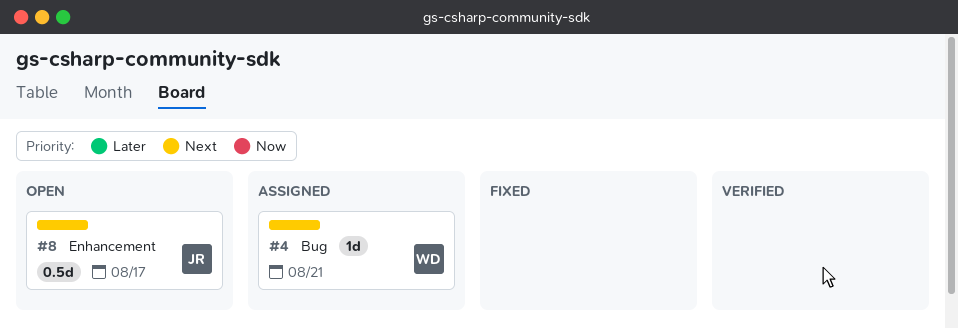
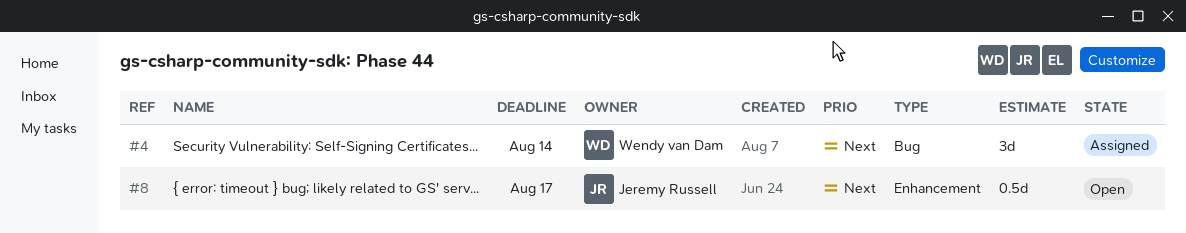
#4, estimate: 1d -> 3d
#4, due: Aug 21 -> Aug 14

